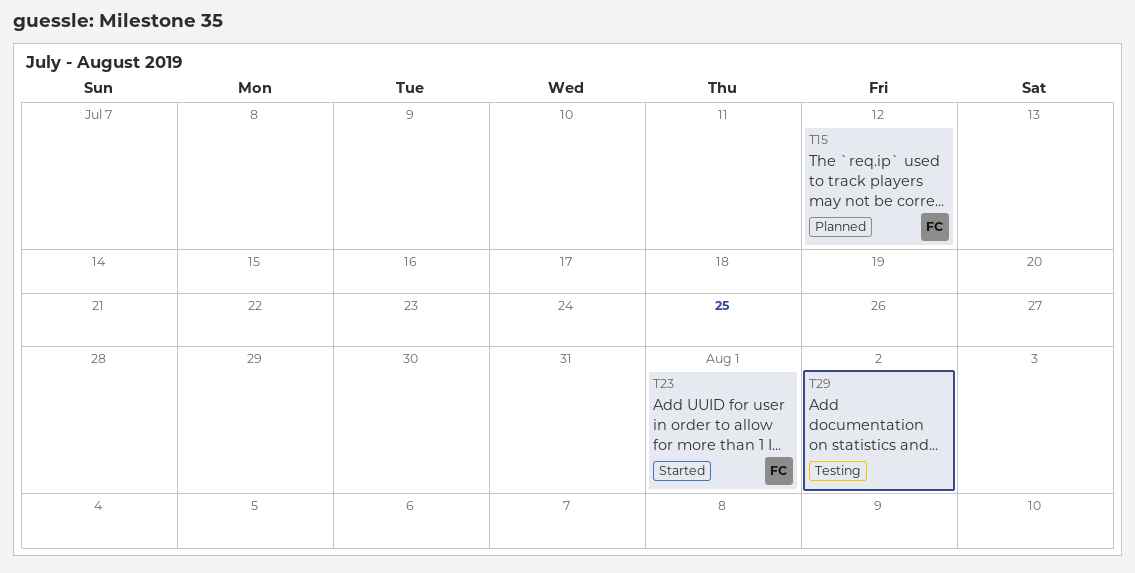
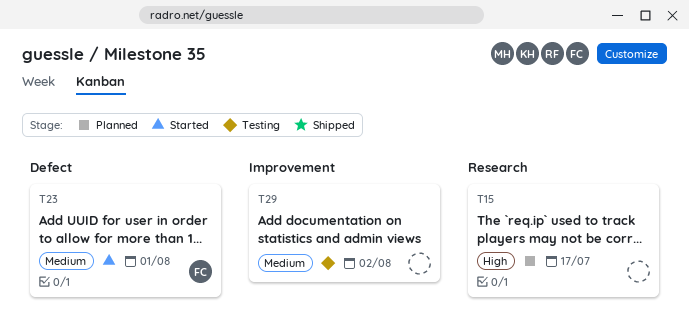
T15, owner: FC -> none
T15, due: Jul 12 -> Jul 17

